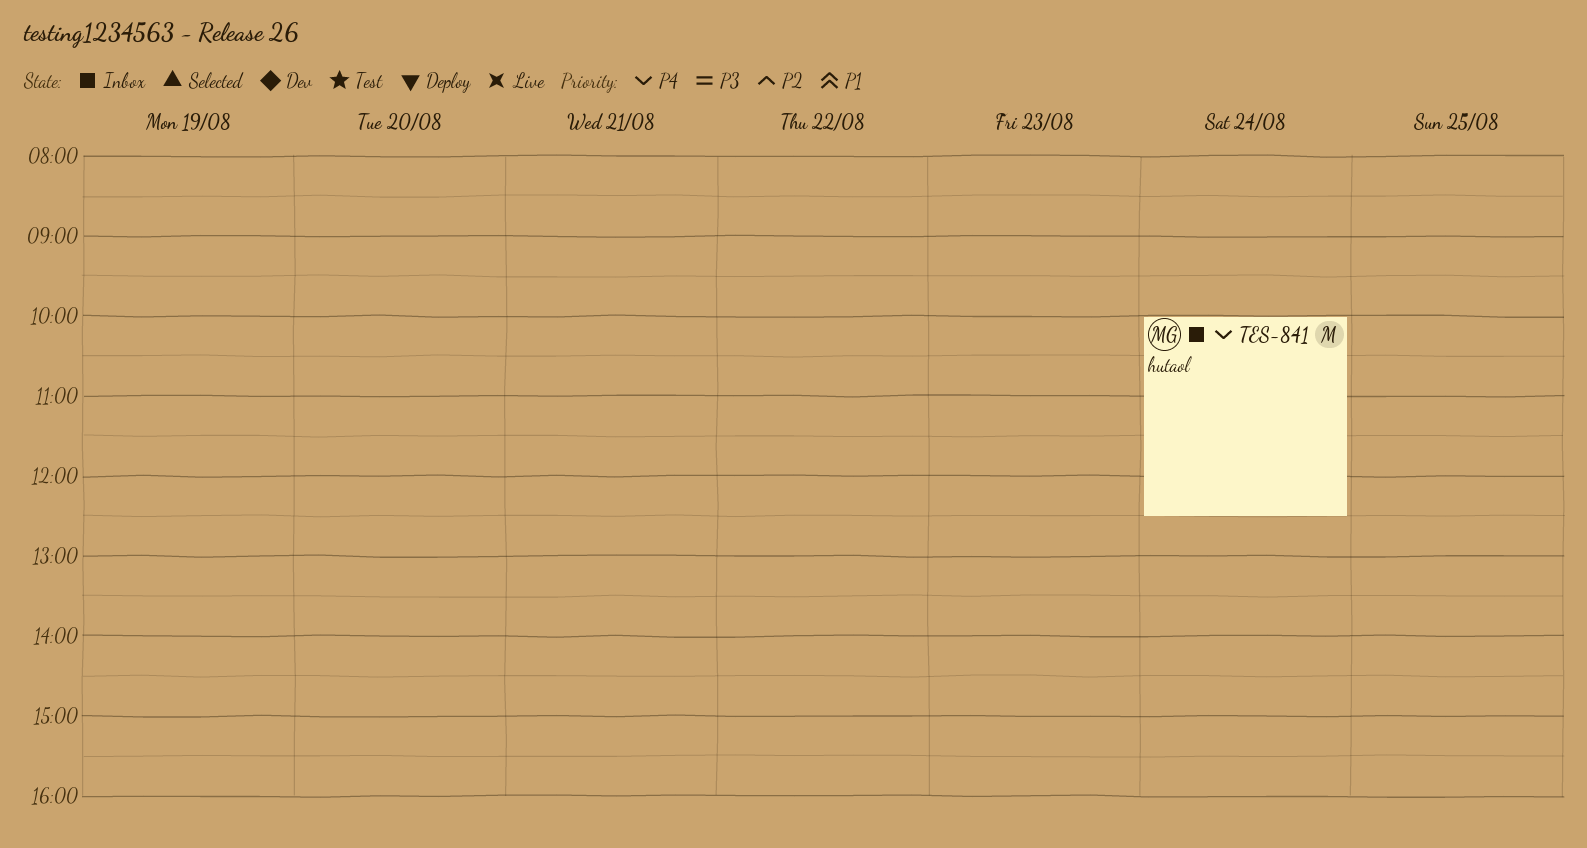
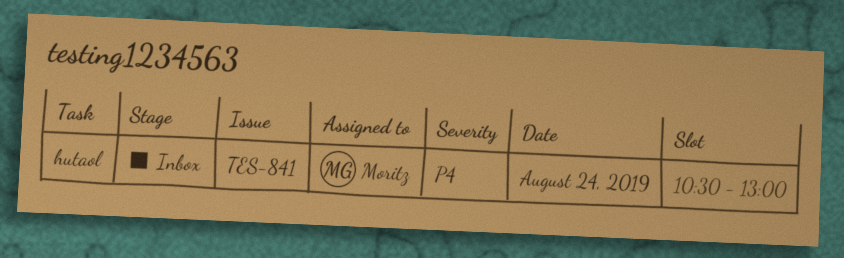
TES-841, begins: 10:00 -> 10:30
TES-841, ends: 12:30 -> 13:00

